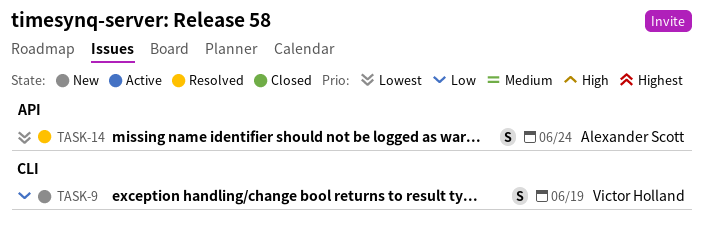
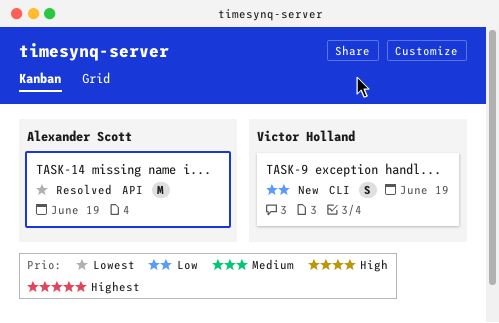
TASK-14, estimate: S -> M
TASK-14, due: Jun 24 -> Jun 19

